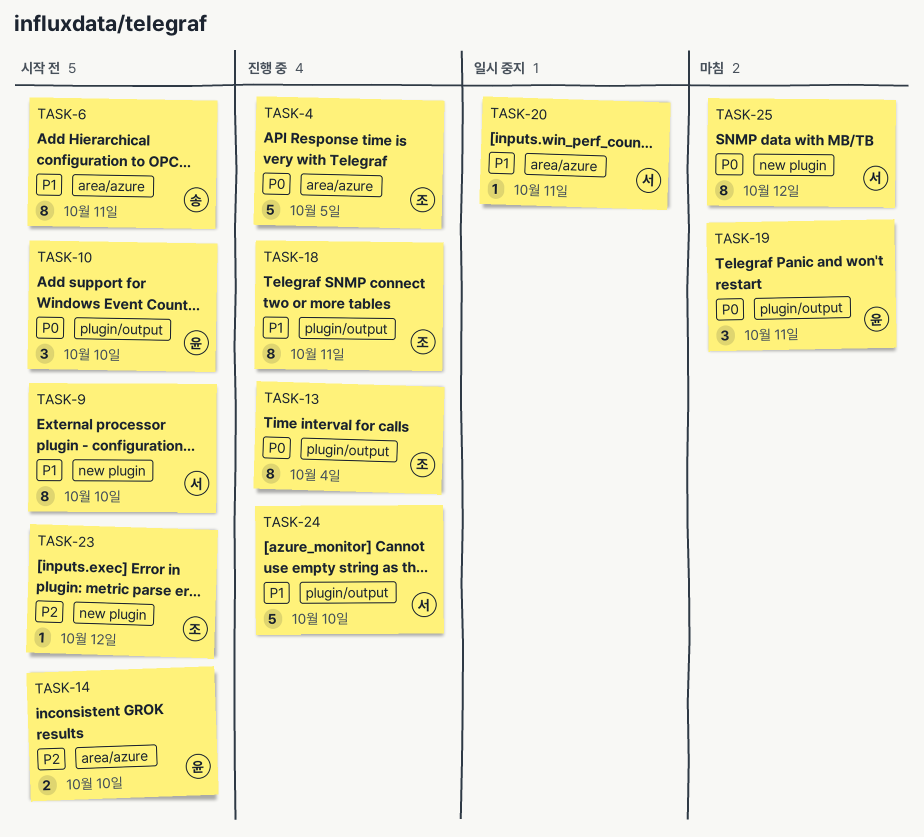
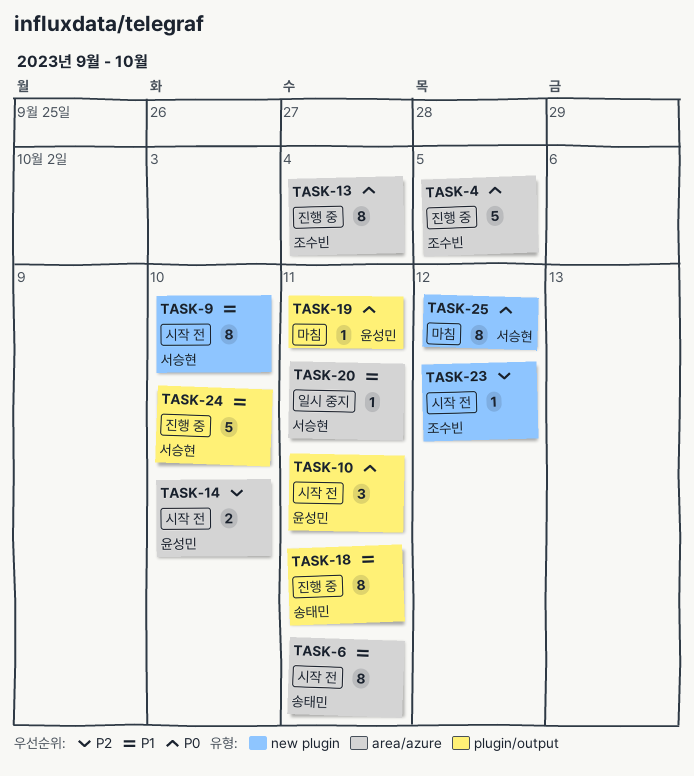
TASK-10, due: Oct 10 -> Oct 11
TASK-13, label: plugin/output -> area/azure
TASK-18, owner: 조수빈 -> 송태민
TASK-19, estimate: 3 -> 1

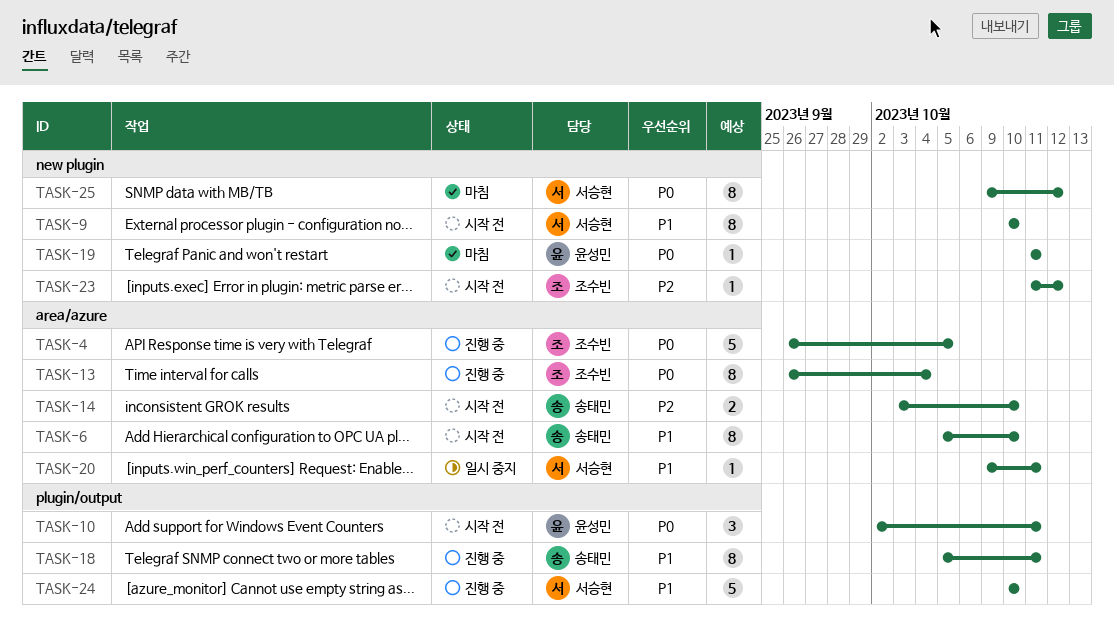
TASK-6, due: Oct 11 -> Oct 10
TASK-14, owner: 윤성민 -> 송태민
TASK-19, label: plugin/output -> new plugin

